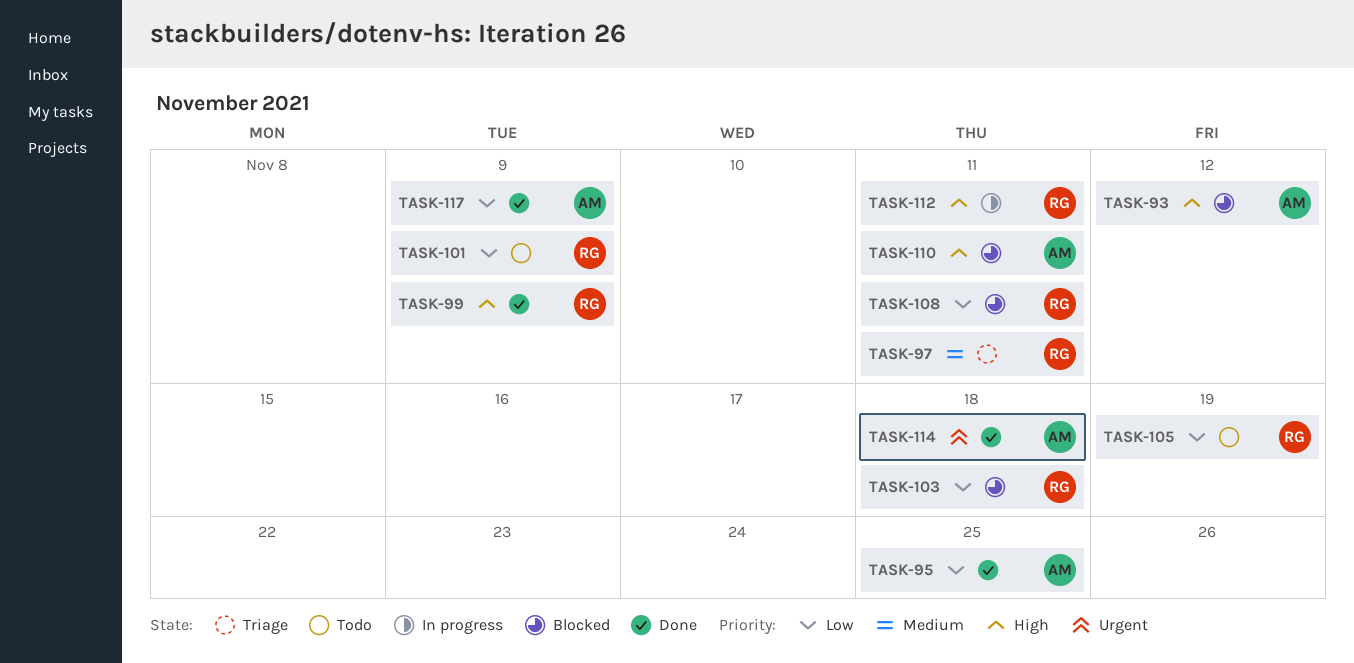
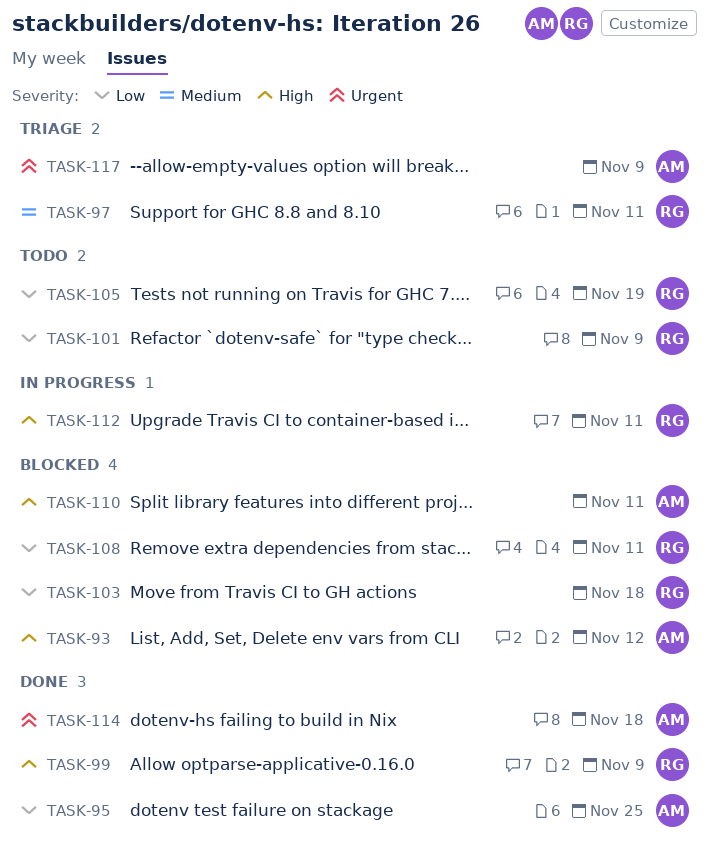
TASK-117, status: Done -> Triage
TASK-117, priority: Low -> Urgent

